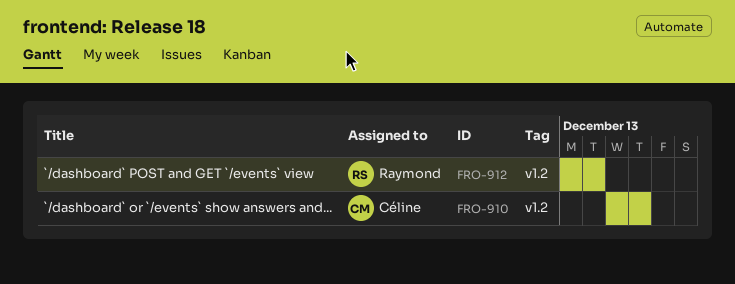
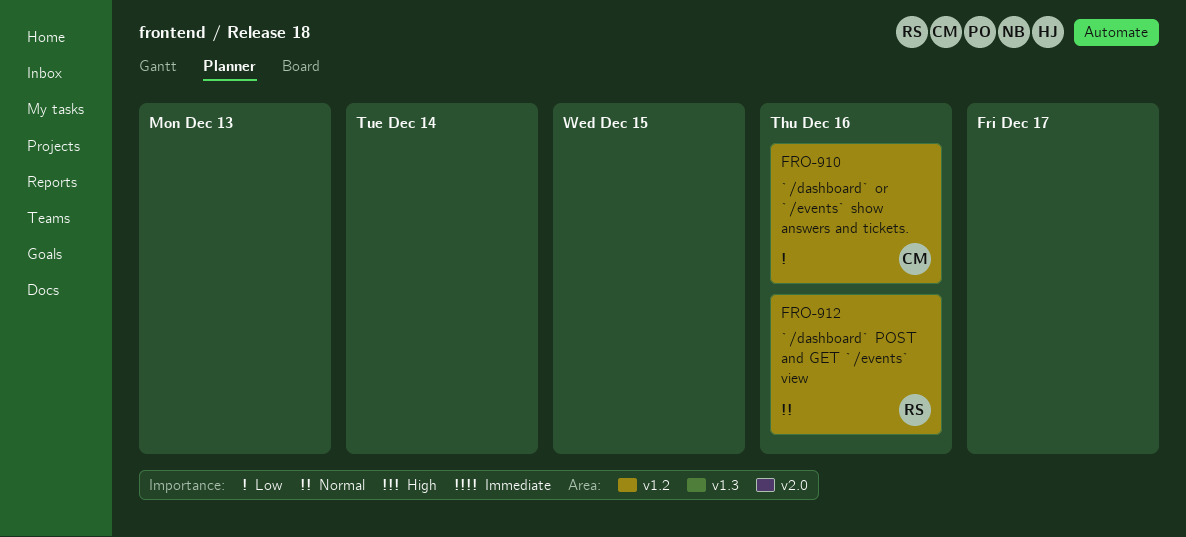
FRO-912, due: Dec 14 -> Dec 16

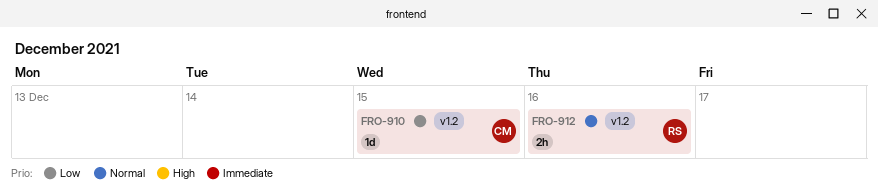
FRO-910, due: Dec 16 -> Dec 15

